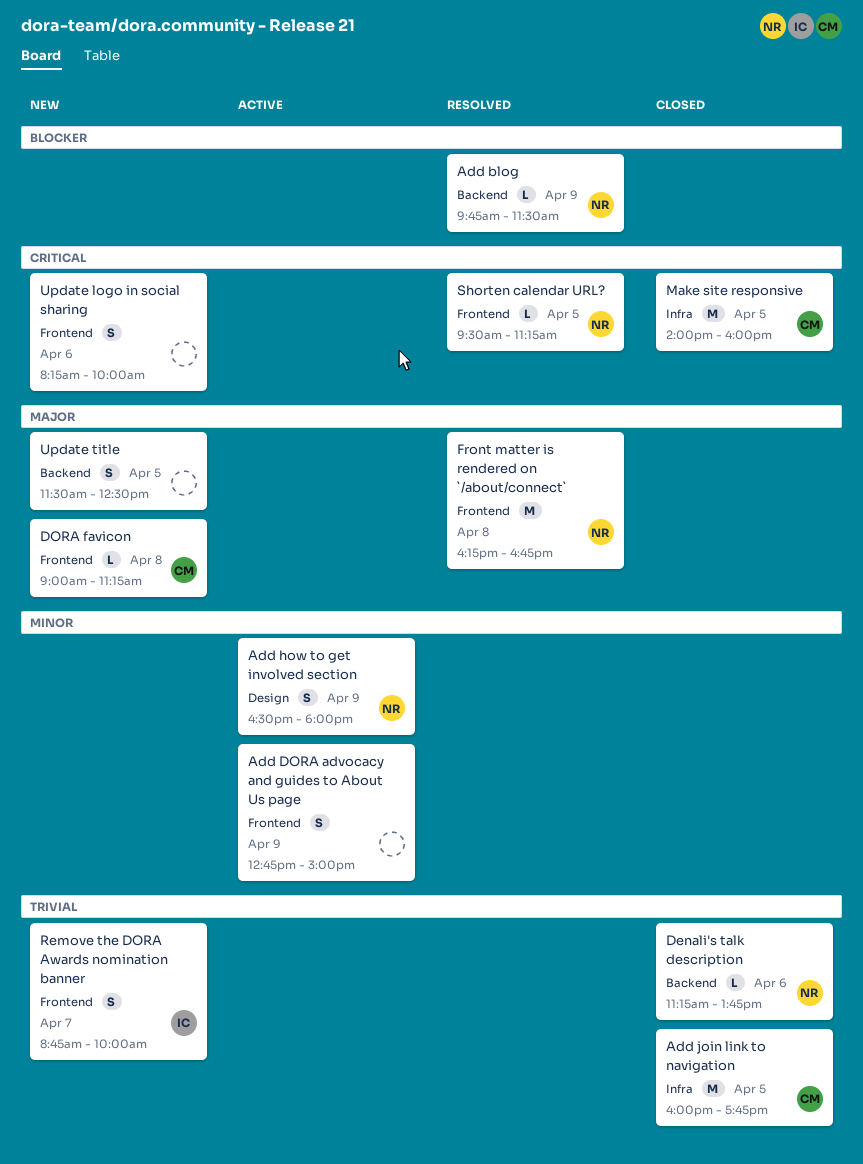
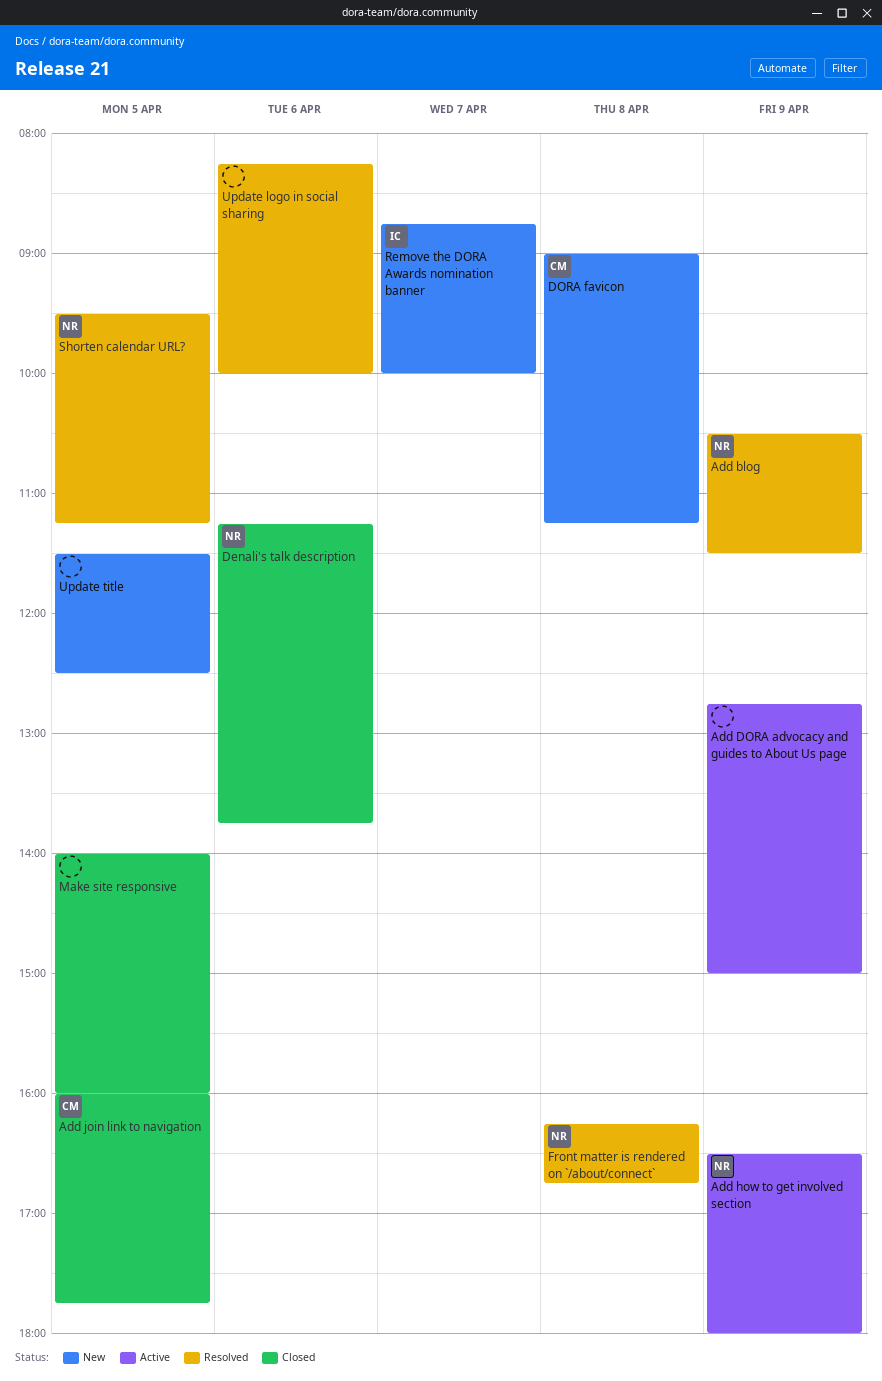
Add blog, begins: 09:45 -> 10:30
Make site responsive, owner: CM -> none
Update logo in social sharing, status: New -> Resolved

